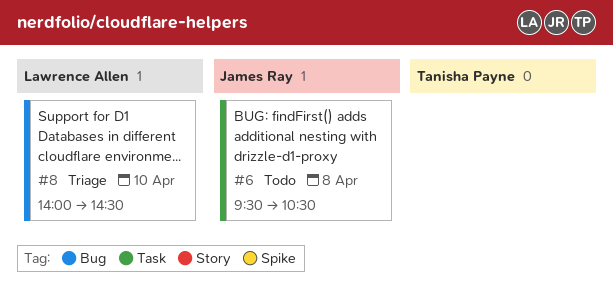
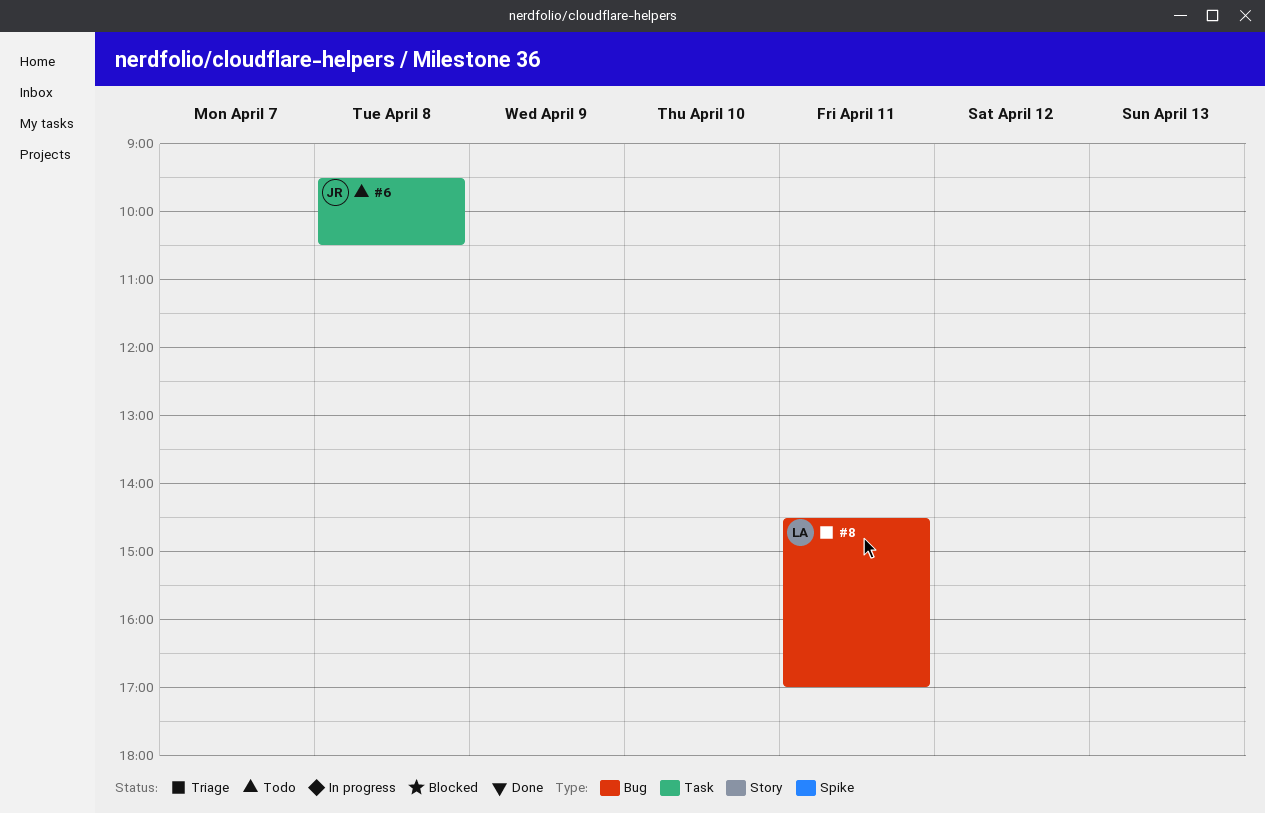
#8, day: Apr 10 -> Apr 11
#8, begins: 14:00 -> 14:30
#8, ends: 14:30 -> 17:00

